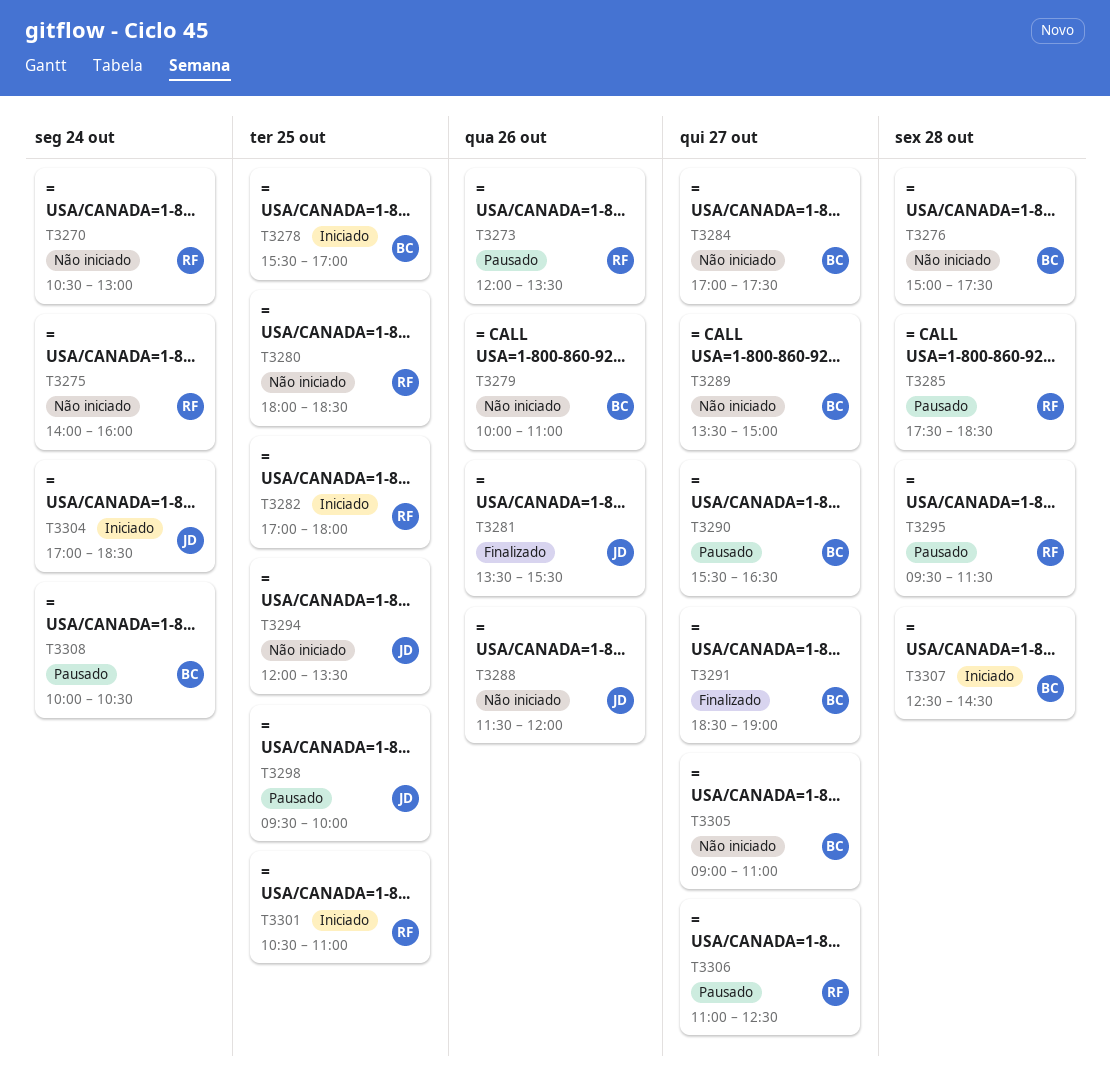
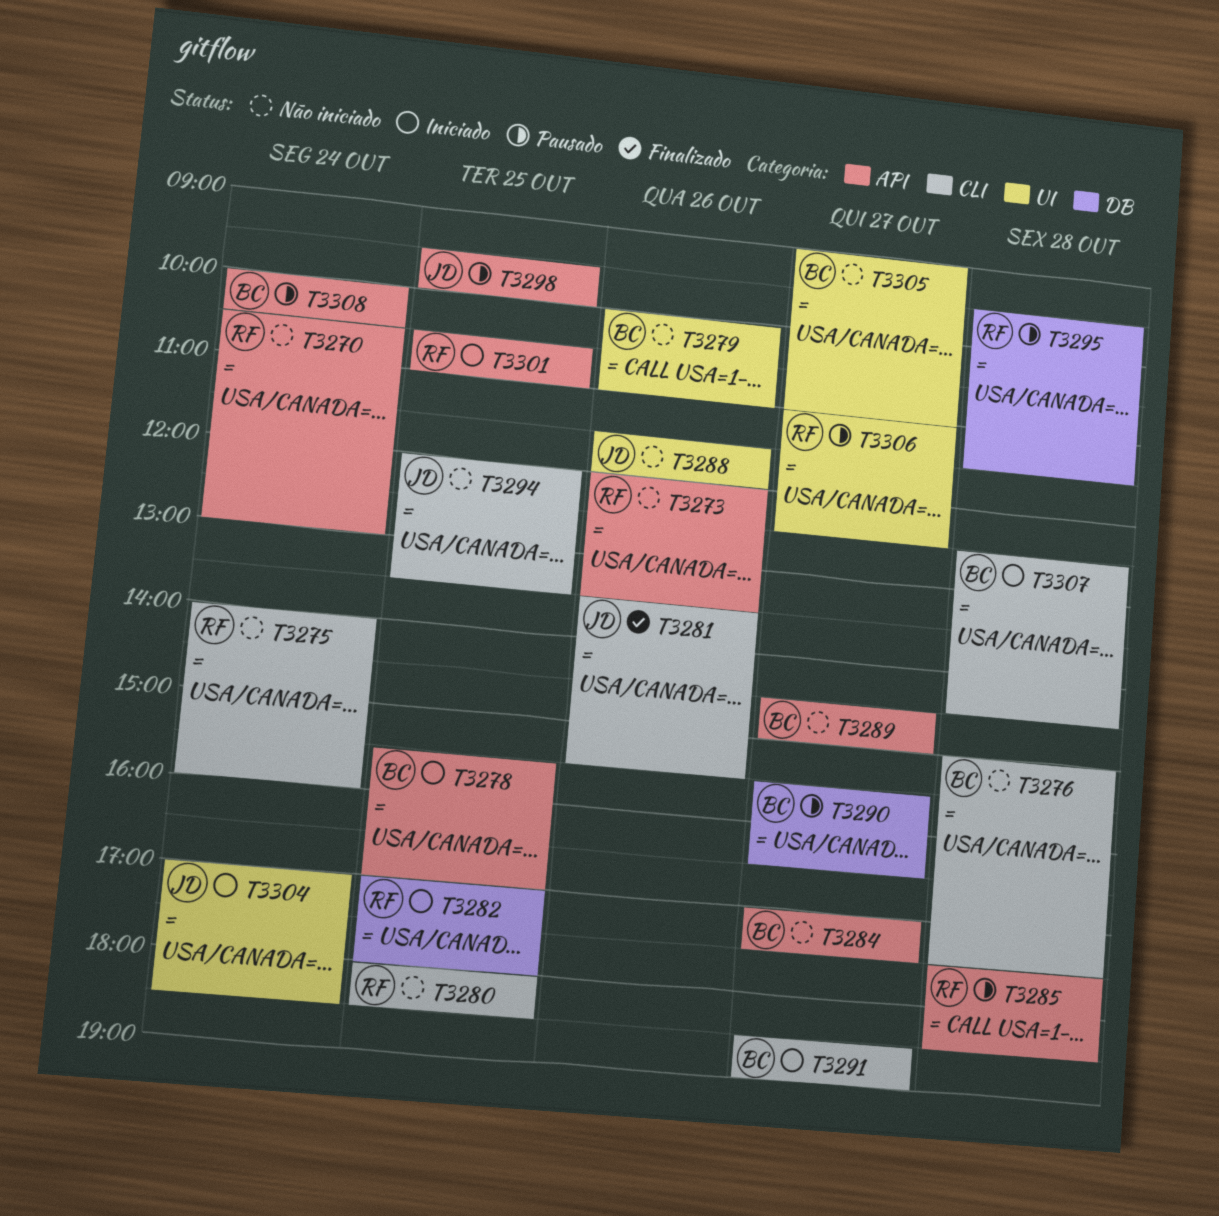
T3273, status: Pausado -> Não iniciado
T3289, begins: 13:30 -> 14:30
T3291, status: Finalizado -> Iniciado

